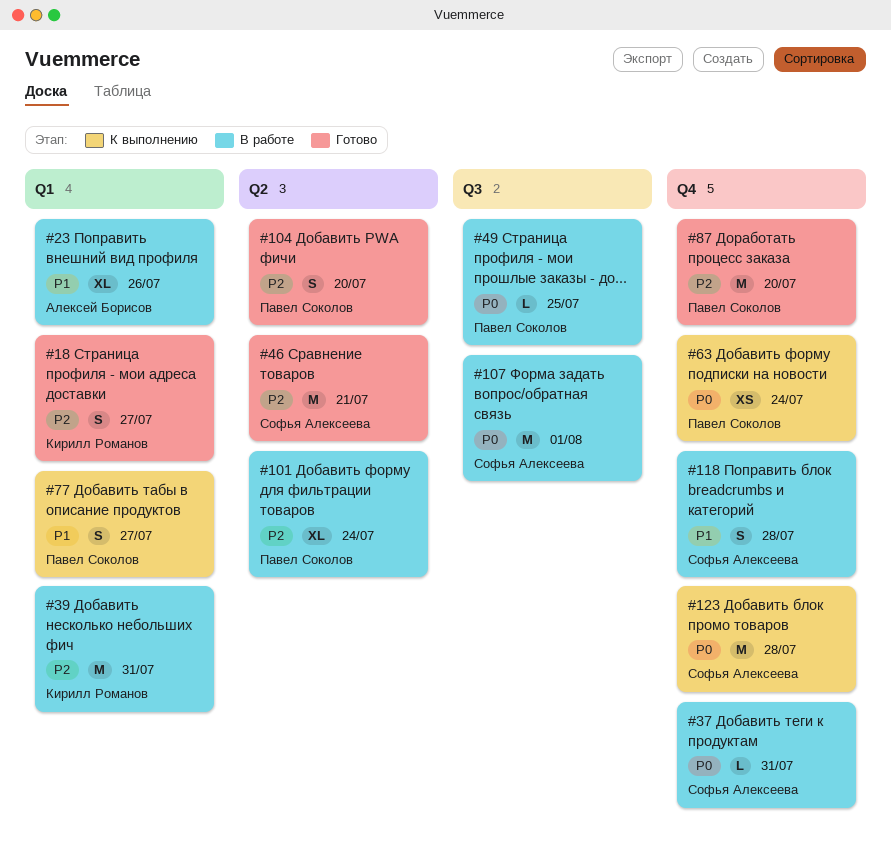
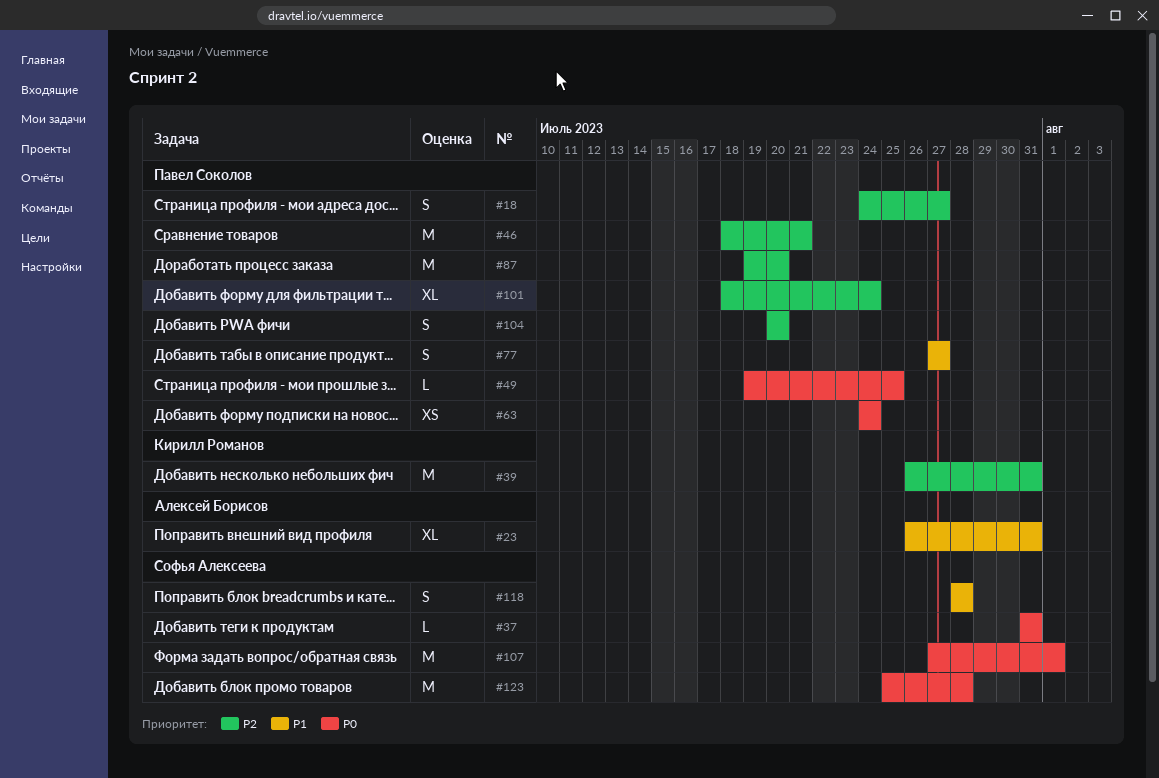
#18, owner: Кирилл Романов -> Павел Соколов
#23, due: Jul 26 -> Jul 31
#46, owner: Софья Алексеева -> Павел Соколов

